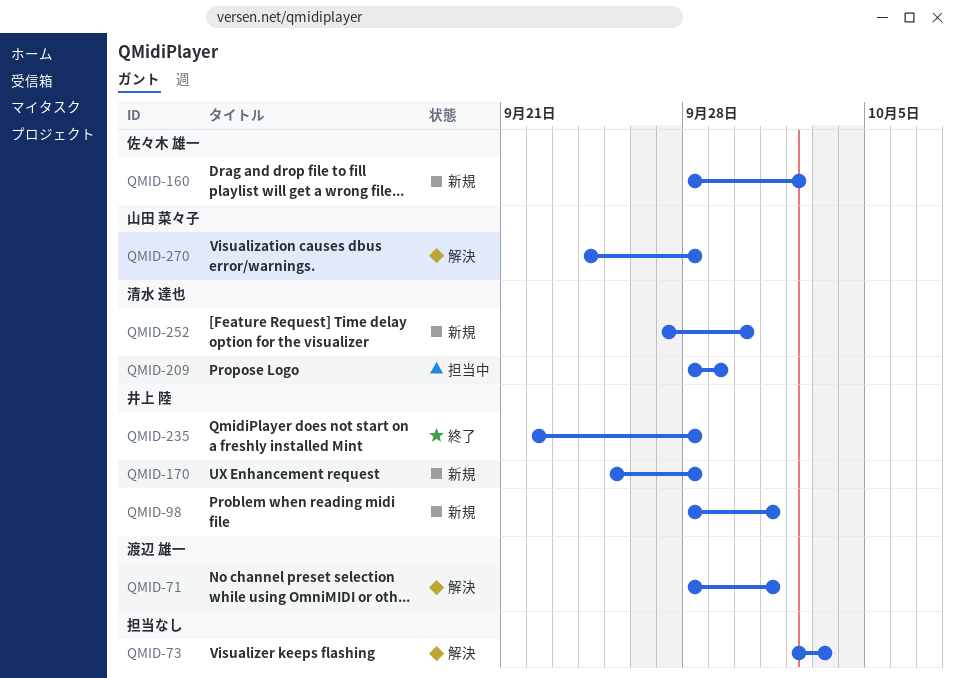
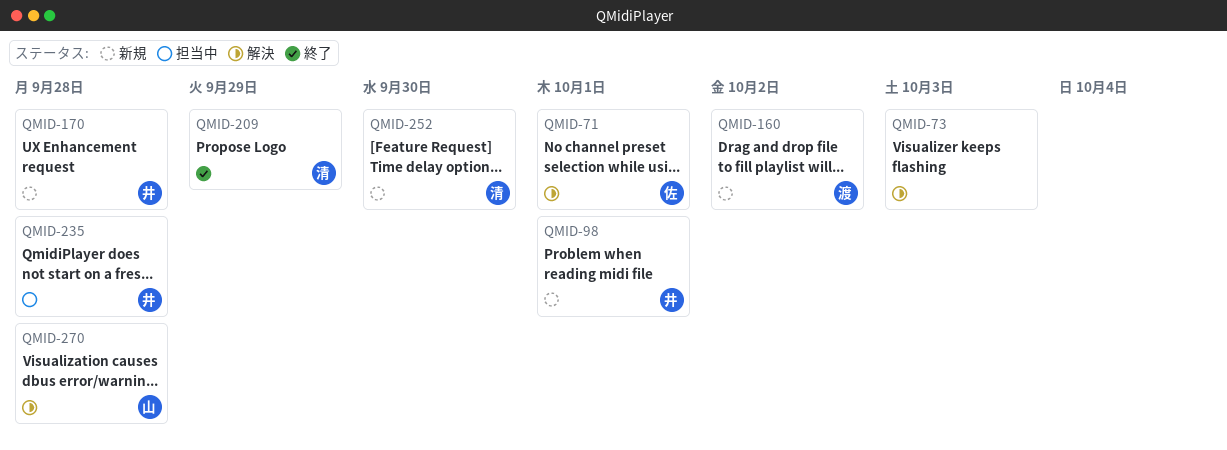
QMID-71, owner: 渡辺 雄一 -> 佐々木 雄一
QMID-160, owner: 佐々木 雄一 -> 渡辺 雄一
QMID-209, status: 担当中 -> 終了
QMID-235, status: 終了 -> 担当中

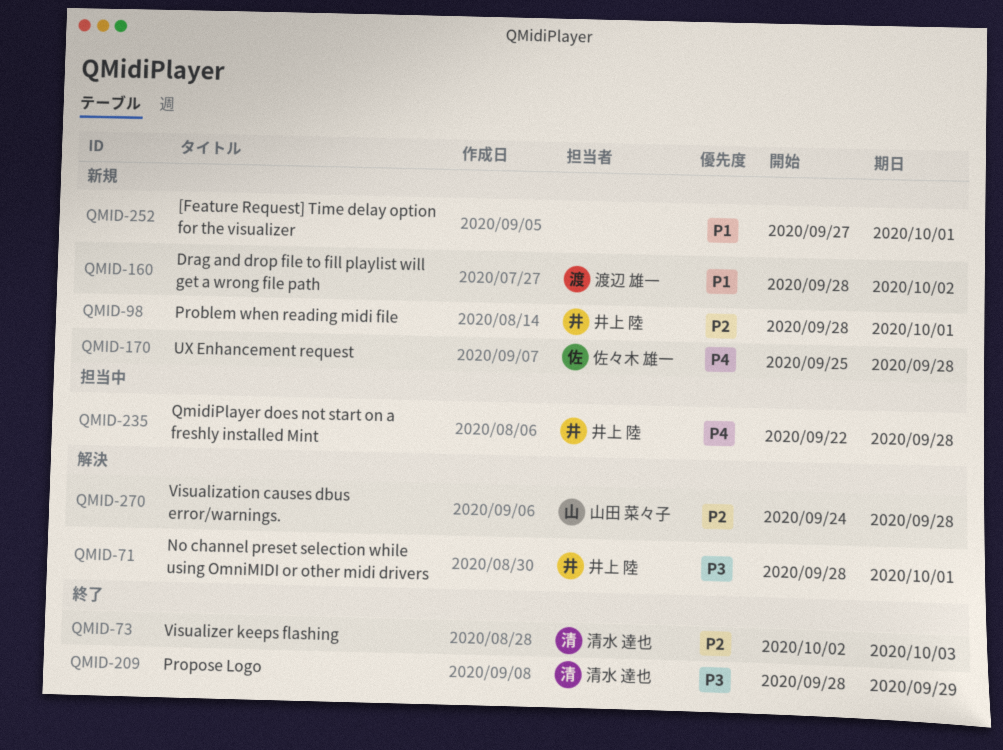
QMID-71, owner: 佐々木 雄一 -> 井上 陸
QMID-73, status: 解決 -> 終了
QMID-73, owner: none -> 清水 達也
QMID-170, owner: 井上 陸 -> 佐々木 雄一
QMID-252, owner: 清水 達也 -> none
QMID-252, due: Sep 30 -> Oct 1

